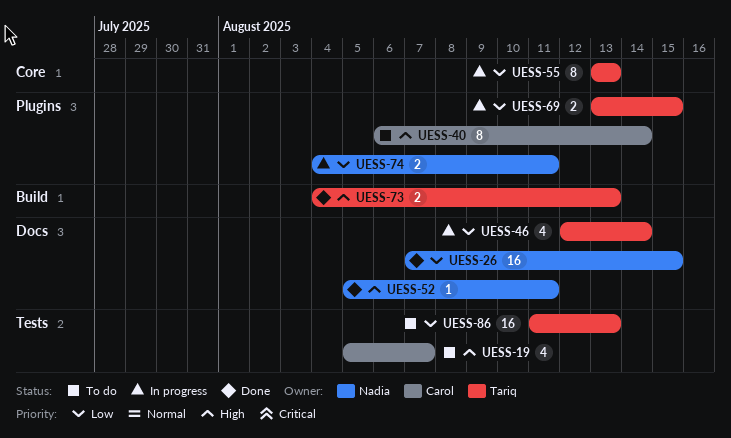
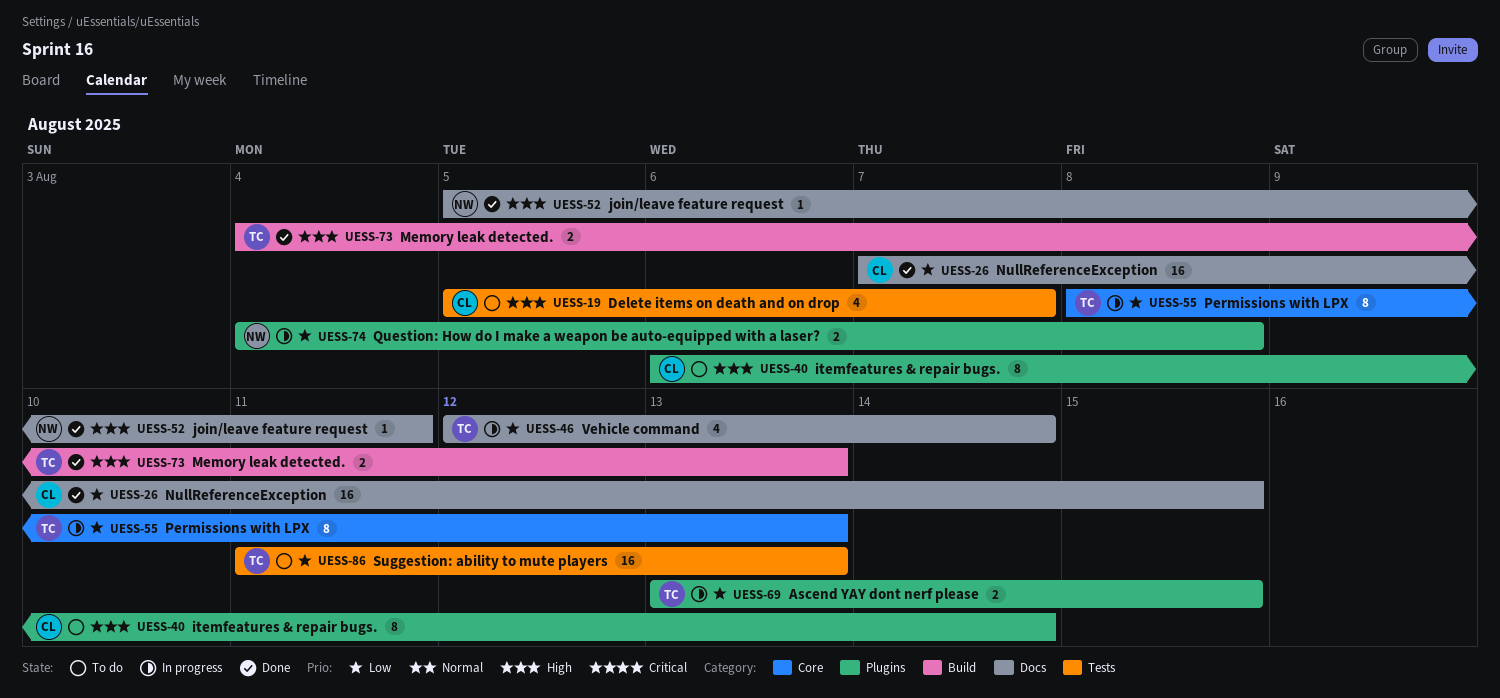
UESS-26, owner: Nadia -> Carol
UESS-55, start: Aug 13 -> Aug 8
UESS-74, due: Aug 11 -> Aug 8

